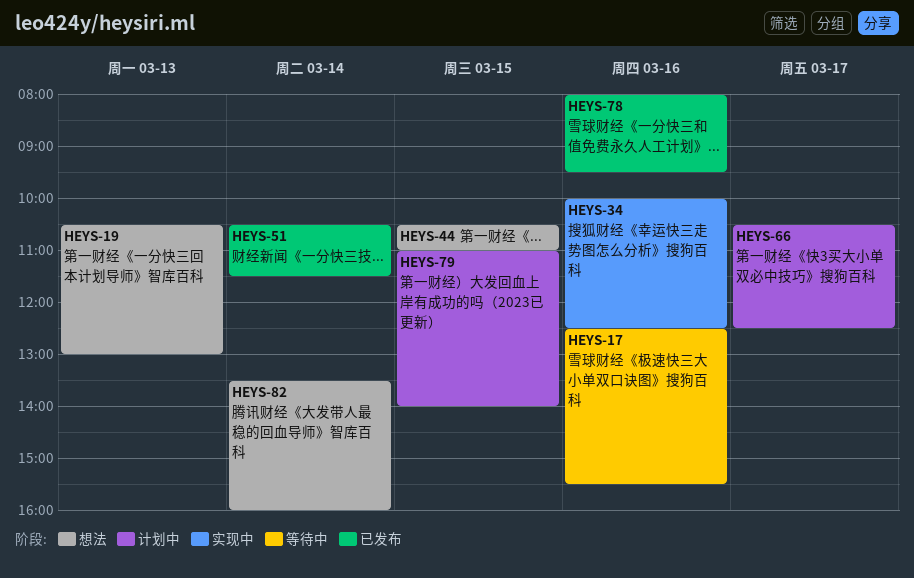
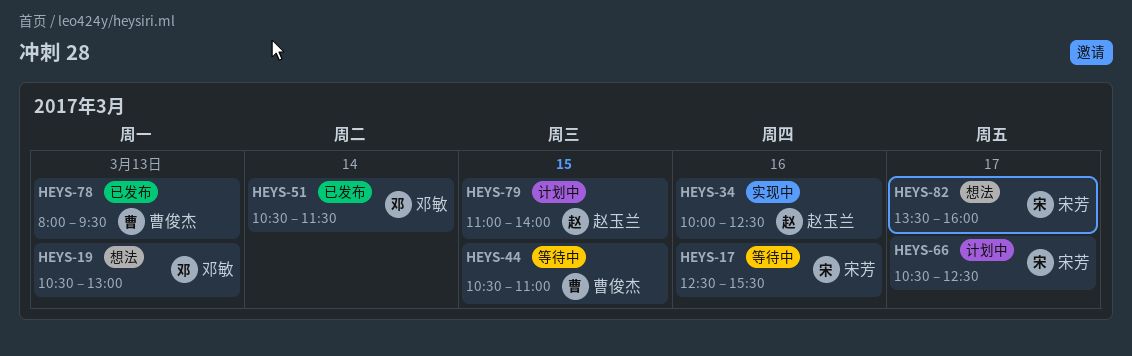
HEYS-44, status: 想法 -> 等待中
HEYS-78, day: Mar 16 -> Mar 13
HEYS-82, day: Mar 14 -> Mar 17

